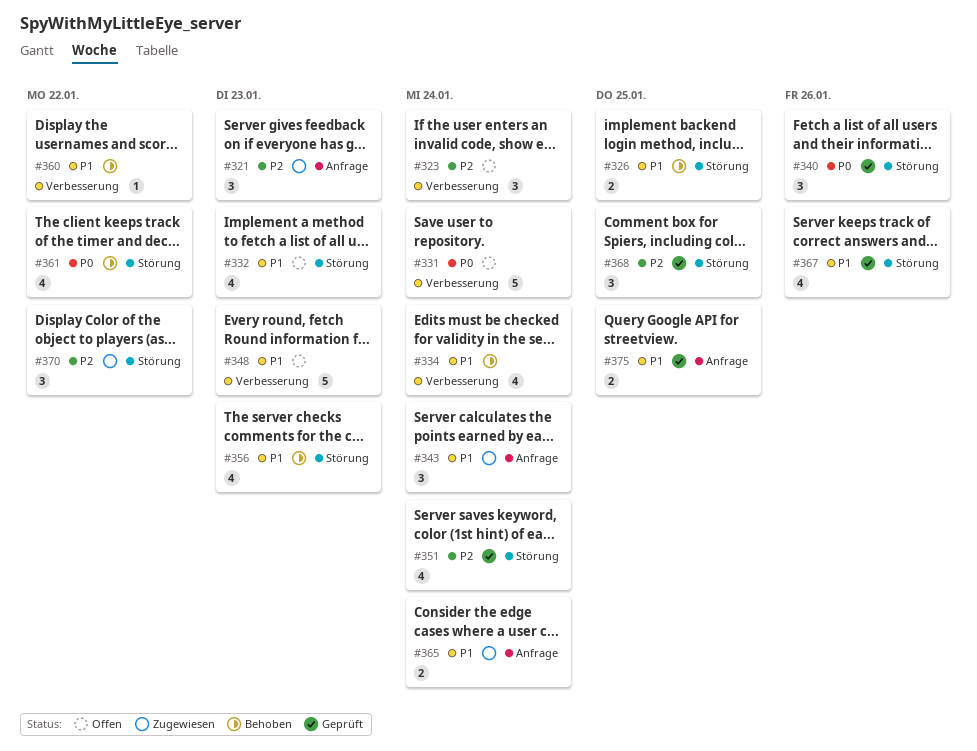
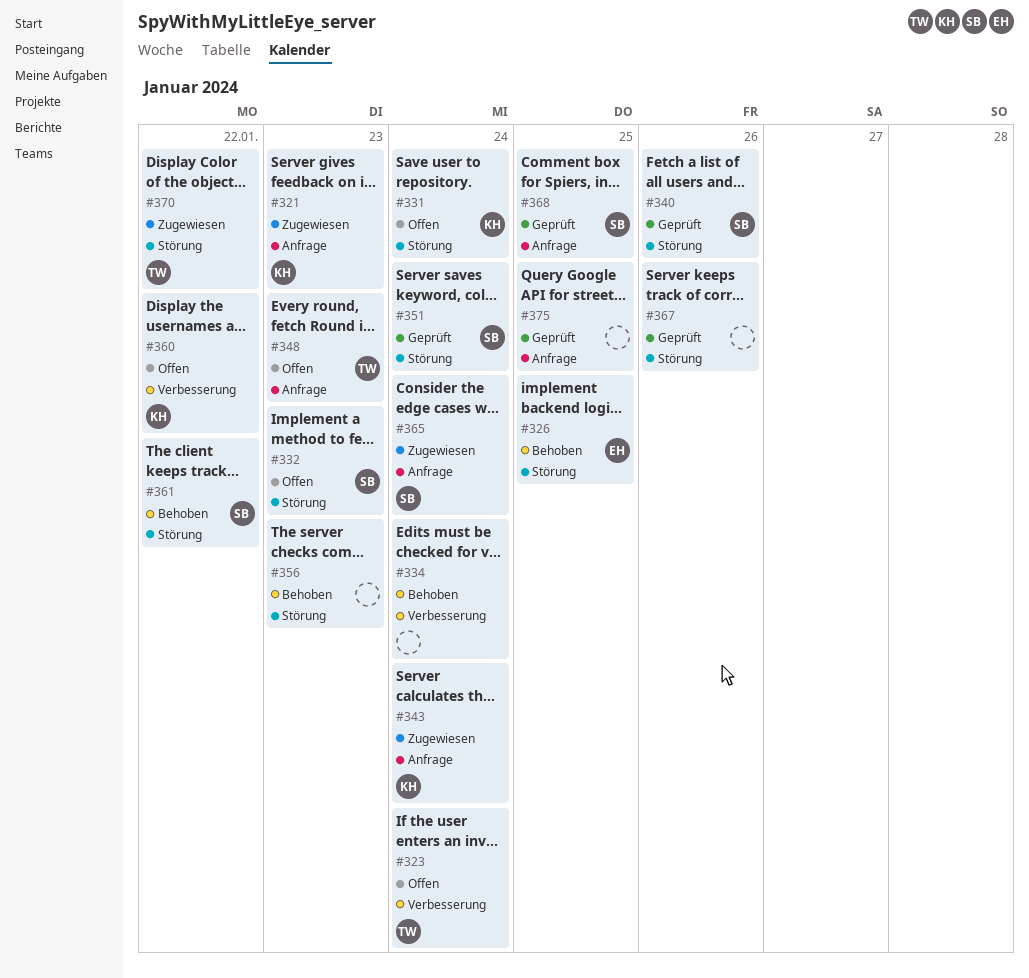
#331, label: Verbesserung -> Störung
#348, label: Verbesserung -> Anfrage
#360, status: Behoben -> Offen
#368, label: Störung -> Anfrage

